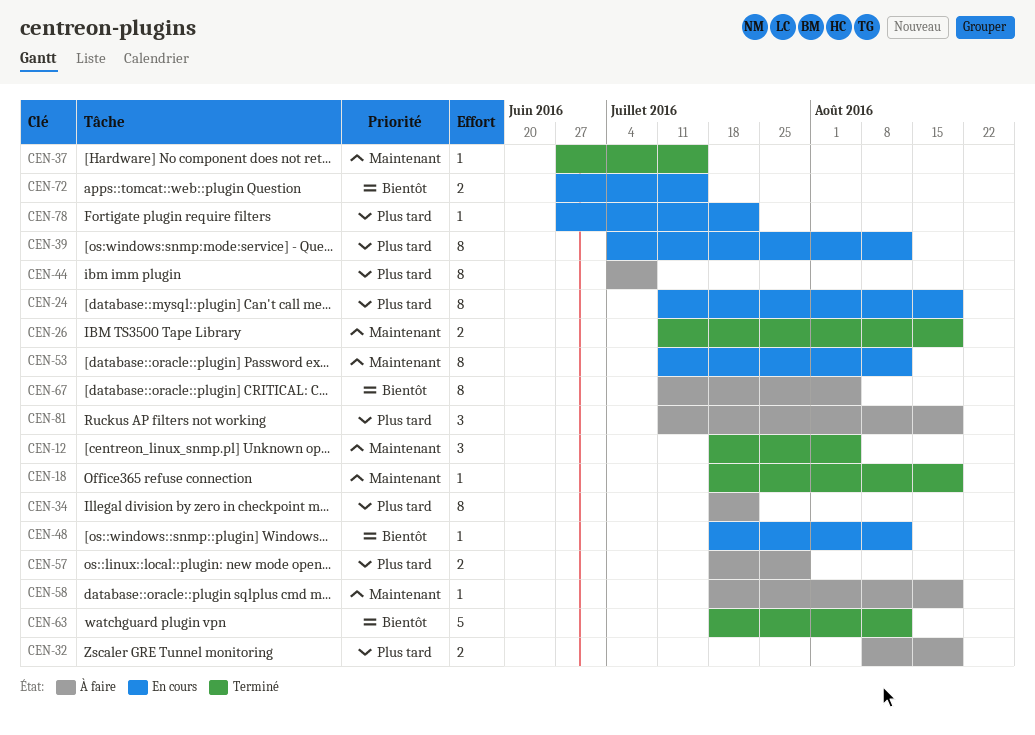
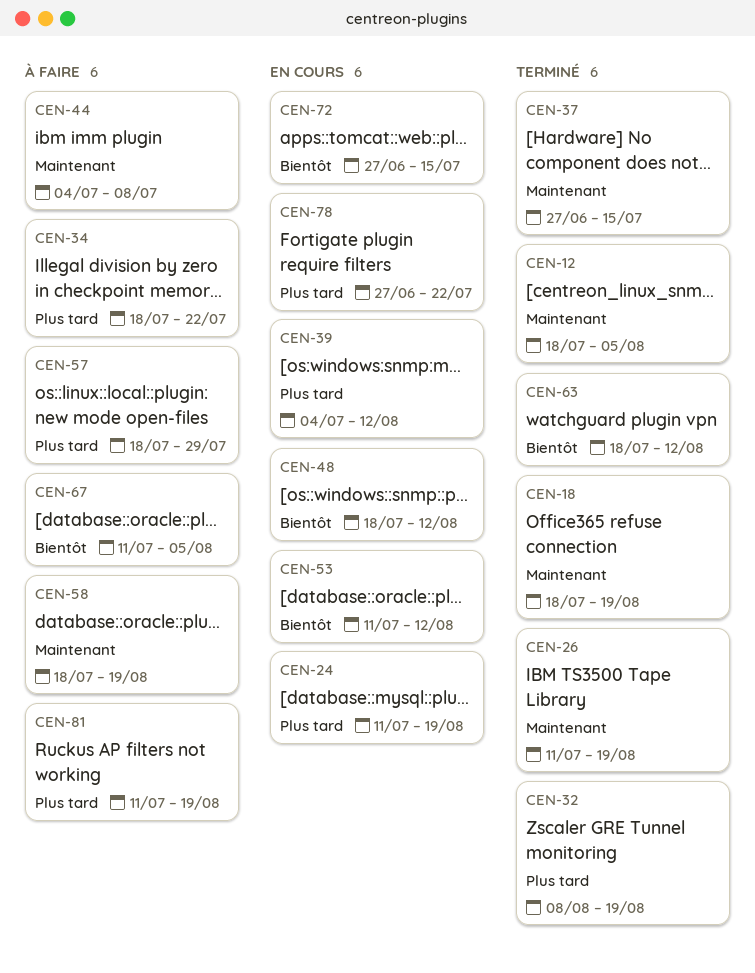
CEN-32, status: À faire -> Terminé
CEN-44, priority: Plus tard -> Maintenant
CEN-53, priority: Maintenant -> Bientôt

